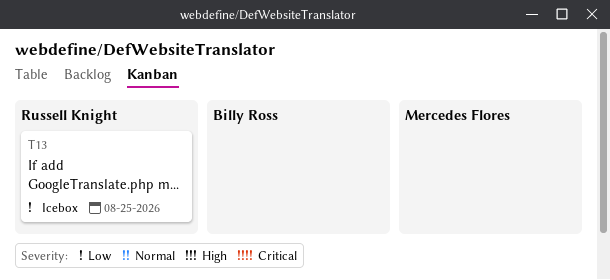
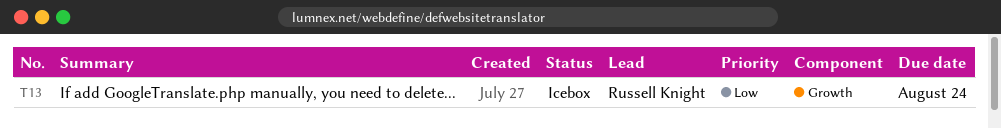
T13, due: Aug 25 -> Aug 24

